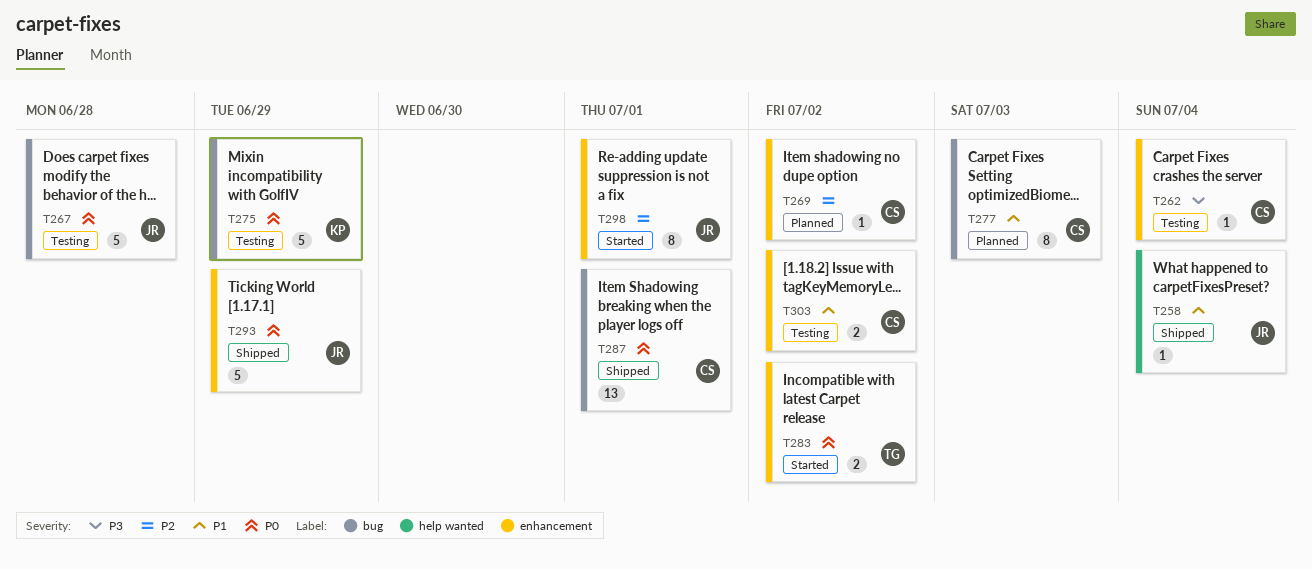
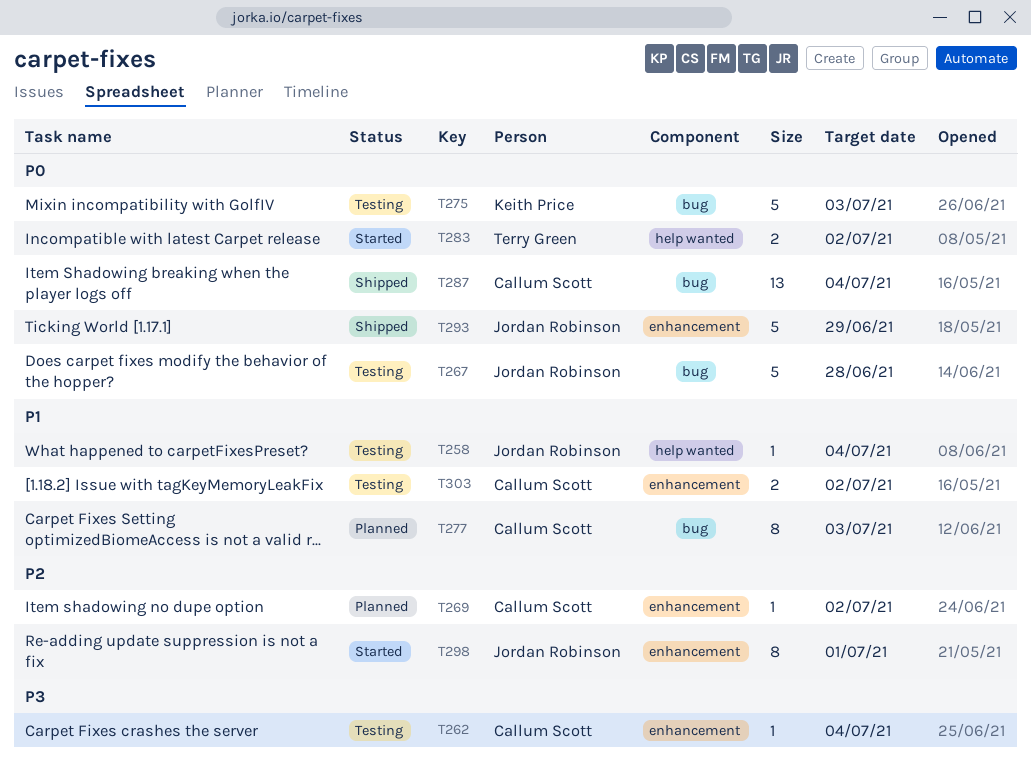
T258, status: Shipped -> Testing
T275, due: Jun 29 -> Jul 3
T283, label: enhancement -> help wanted
T287, due: Jul 1 -> Jul 4

